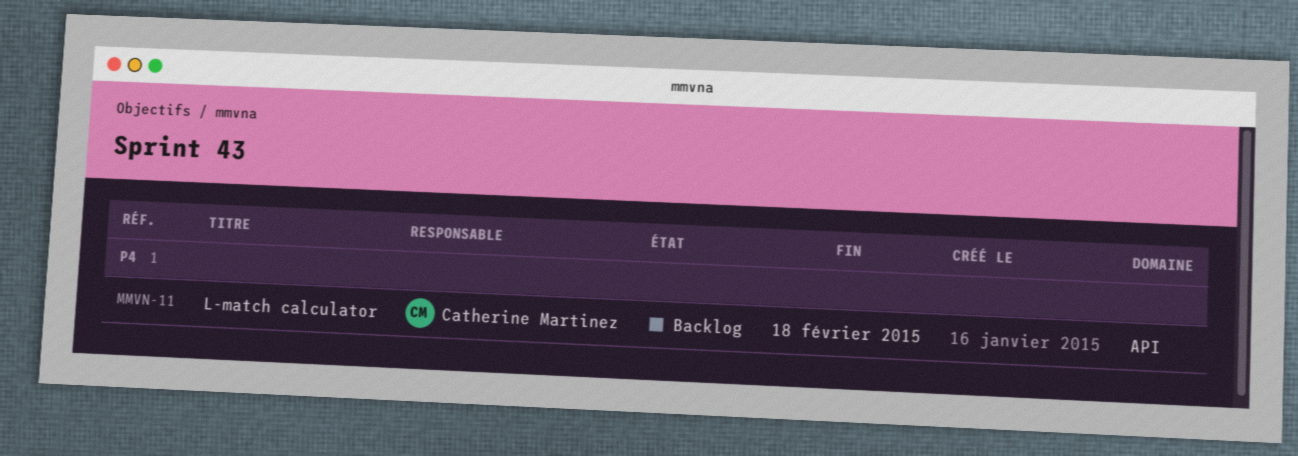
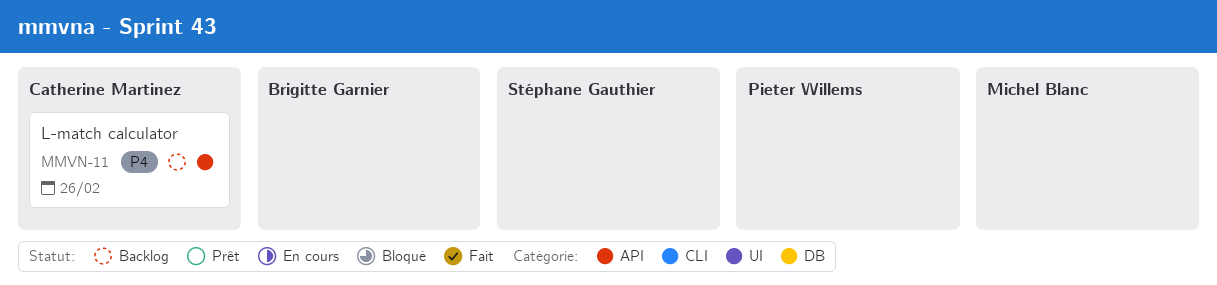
MMVN-11, due: Feb 18 -> Feb 26

